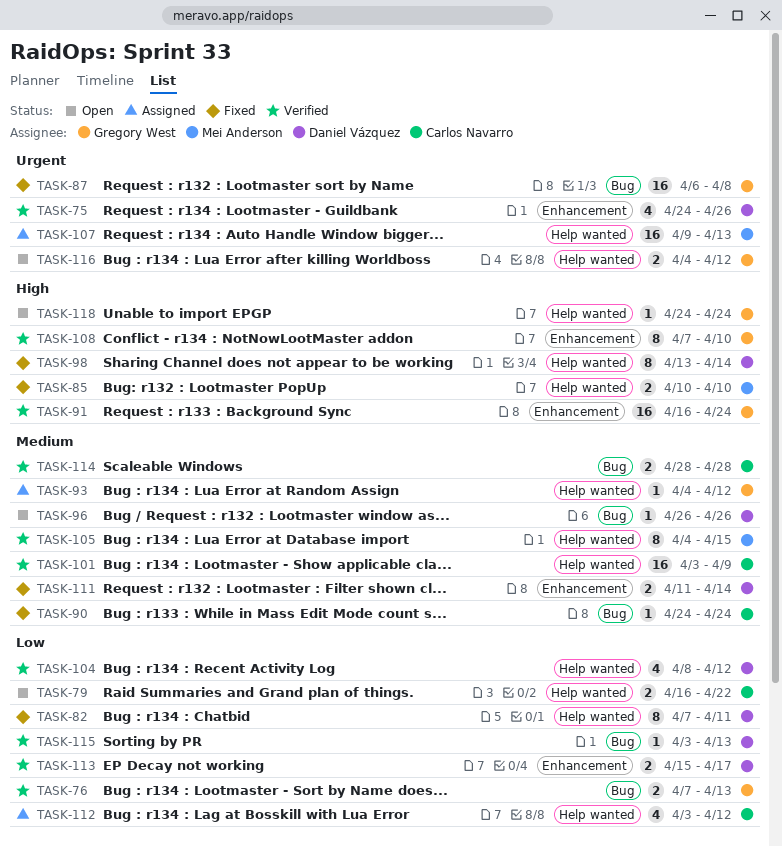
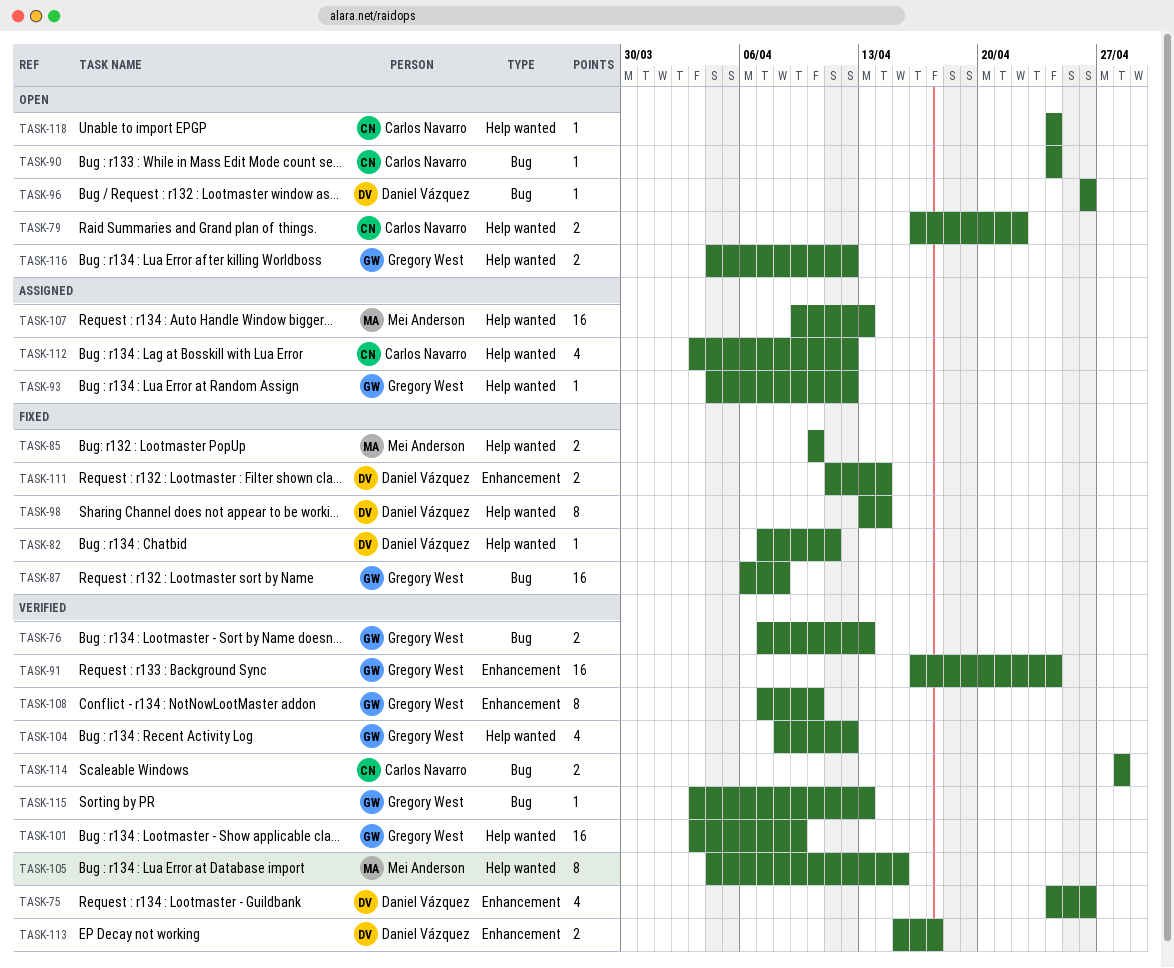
TASK-82, estimate: 8 -> 1
TASK-90, status: Fixed -> Open
TASK-101, owner: Carlos Navarro -> Gregory West
TASK-104, owner: Daniel Vázquez -> Gregory West
TASK-115, owner: Daniel Vázquez -> Gregory West
TASK-118, owner: Gregory West -> Carlos Navarro

